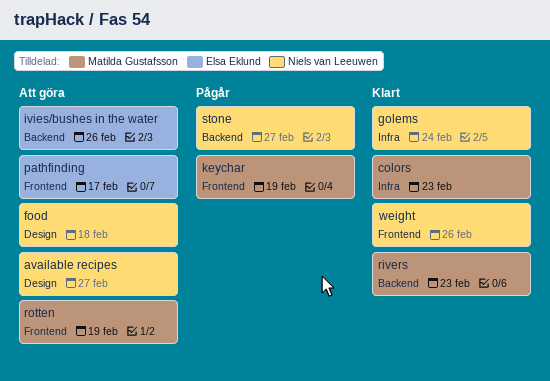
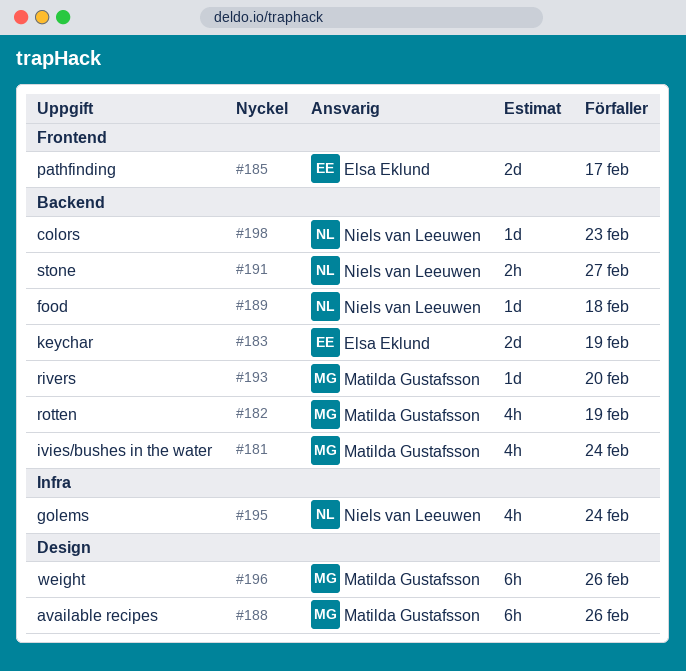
available recipes, owner: Niels van Leeuwen -> Matilda Gustafsson
available recipes, due: Feb 27 -> Feb 26
colors, owner: Matilda Gustafsson -> Niels van Leeuwen
colors, label: Infra -> Backend
food, label: Design -> Backend
ivies/bushes in the water, owner: Elsa Eklund -> Matilda Gustafsson
ivies/bushes in the water, due: Feb 26 -> Feb 24
keychar, owner: Matilda Gustafsson -> Elsa Eklund
keychar, label: Frontend -> Backend
rivers, due: Feb 23 -> Feb 20
rotten, label: Frontend -> Backend
weight, owner: Niels van Leeuwen -> Matilda Gustafsson
weight, label: Frontend -> Design

